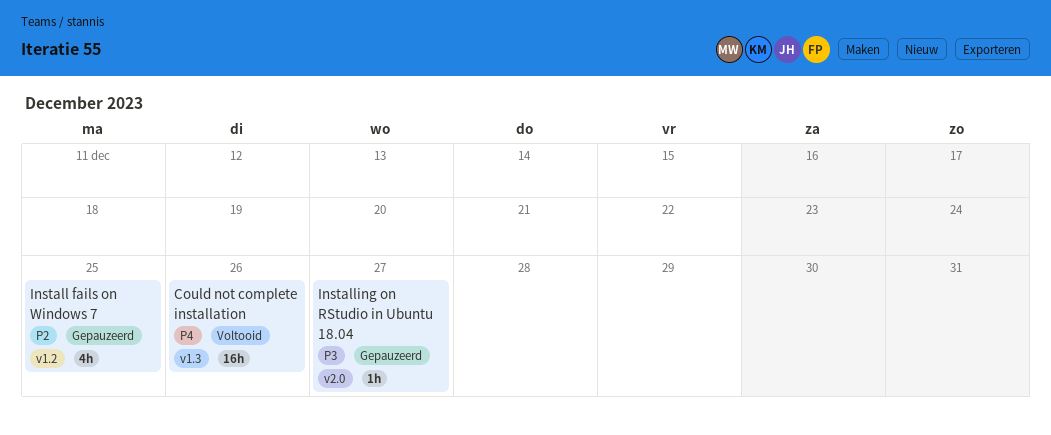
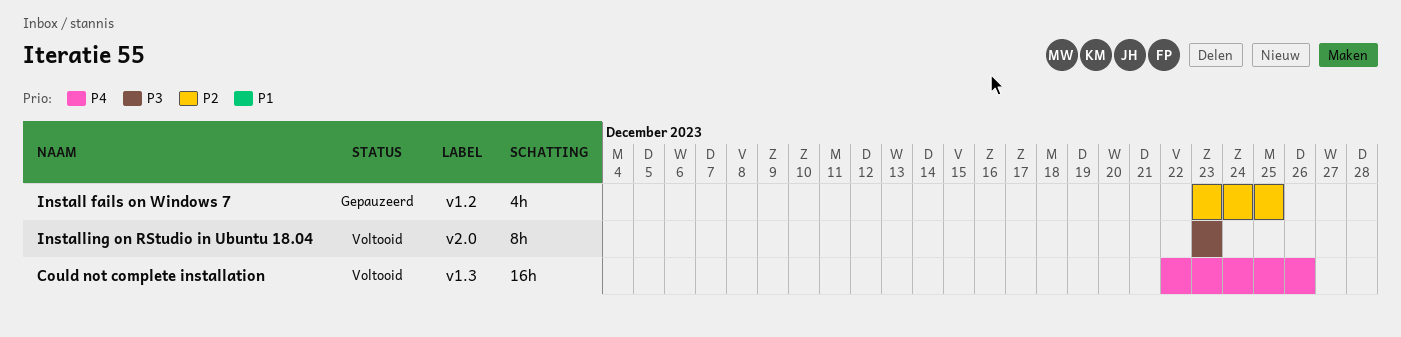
Installing on RStudio in Ubuntu 18.04, status: Gepauzeerd -> Voltooid
Installing on RStudio in Ubuntu 18.04, estimate: 1h -> 8h
Installing on RStudio in Ubuntu 18.04, due: Dec 27 -> Dec 23

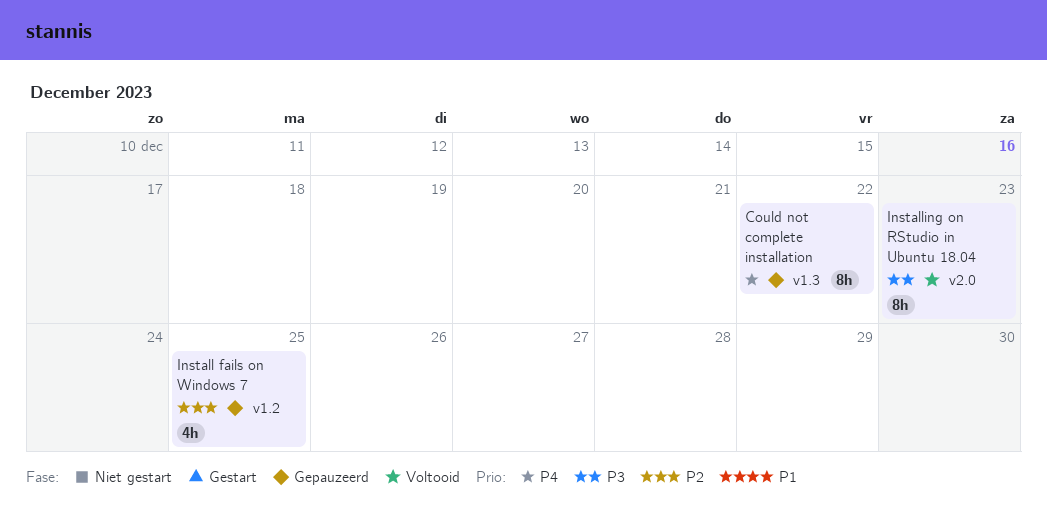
Could not complete installation, status: Voltooid -> Gepauzeerd
Could not complete installation, estimate: 16h -> 8h
Could not complete installation, due: Dec 26 -> Dec 22

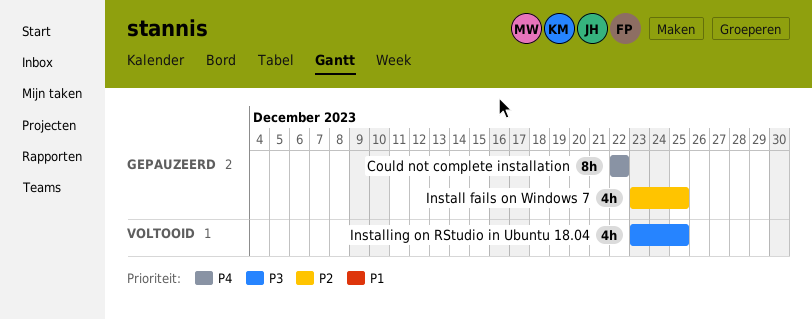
Installing on RStudio in Ubuntu 18.04, estimate: 8h -> 4h
Installing on RStudio in Ubuntu 18.04, due: Dec 23 -> Dec 25

